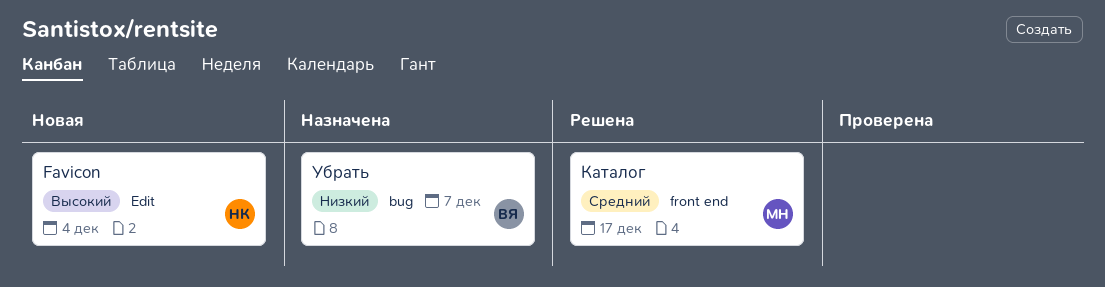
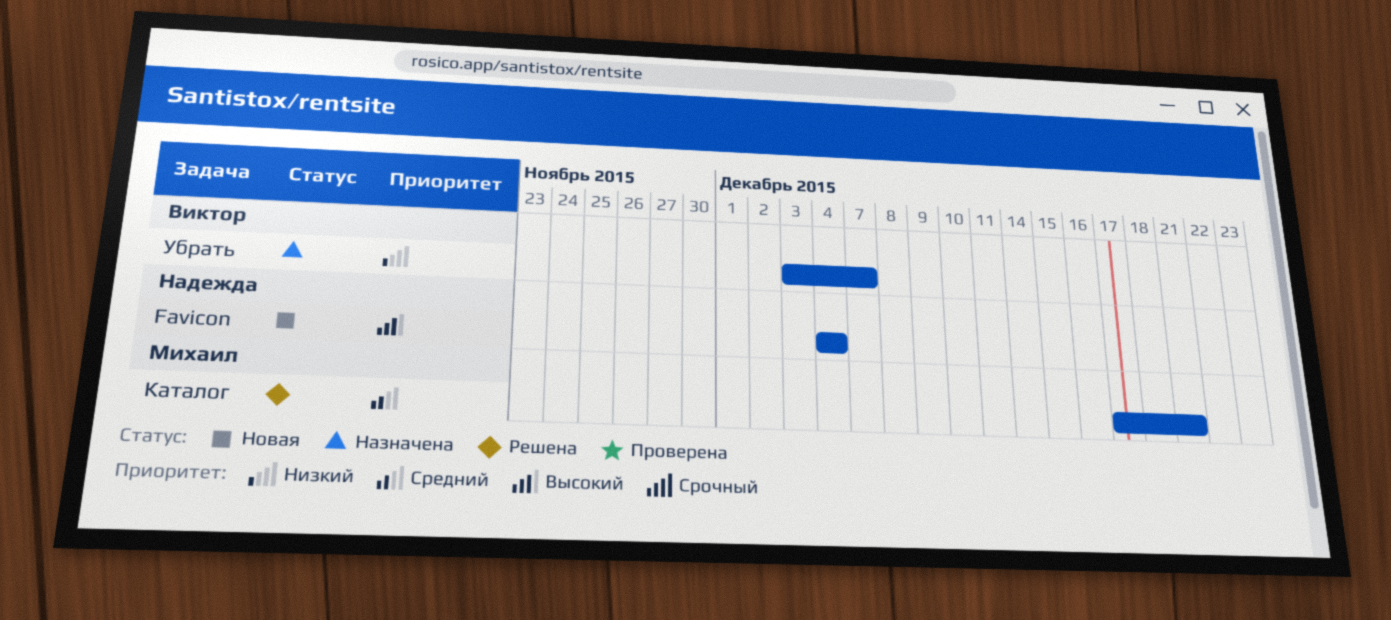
Каталог, due: Dec 17 -> Dec 21

